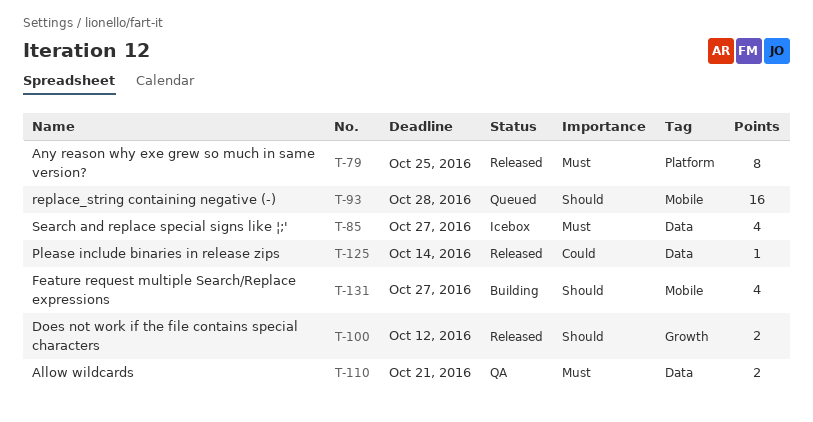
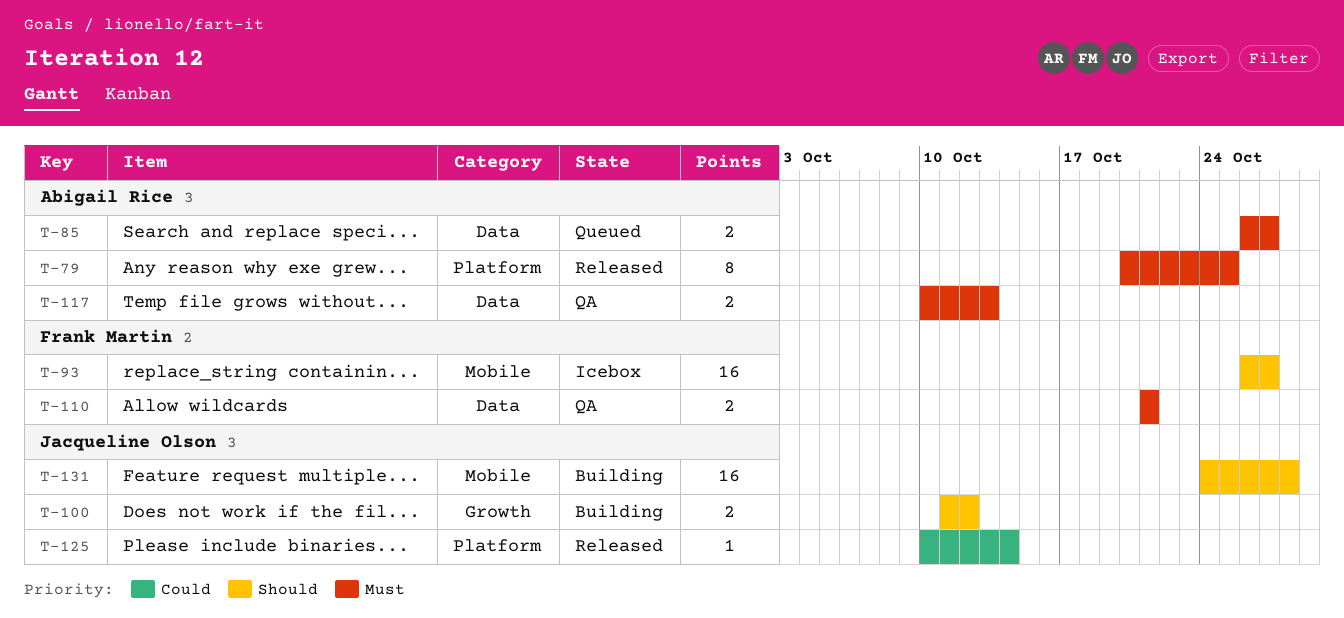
T-85, status: Icebox -> Queued
T-85, estimate: 4 -> 2
T-93, status: Queued -> Icebox
T-93, due: Oct 28 -> Oct 27
T-100, status: Released -> Building
T-117: none -> present
T-125, label: Data -> Platform
T-131, estimate: 4 -> 16
T-131, due: Oct 27 -> Oct 28

